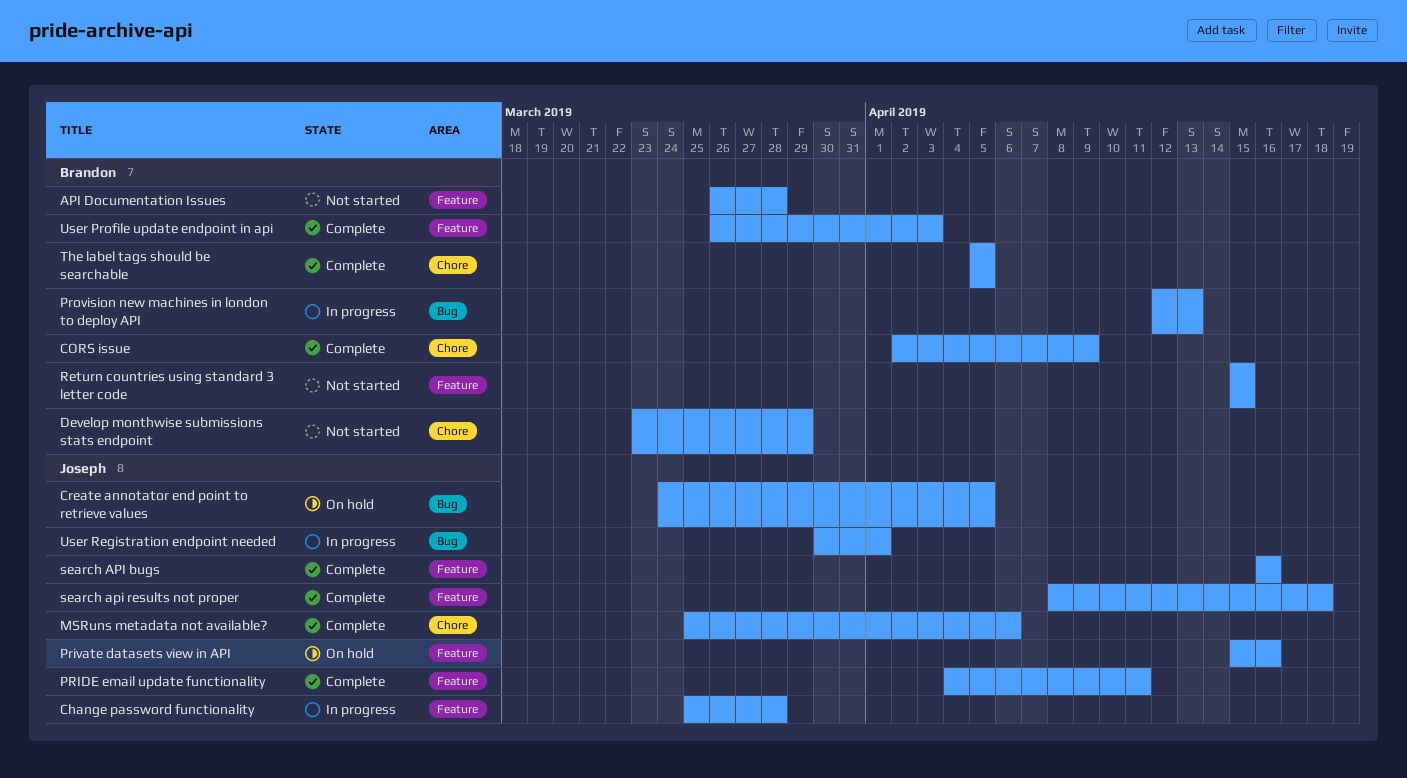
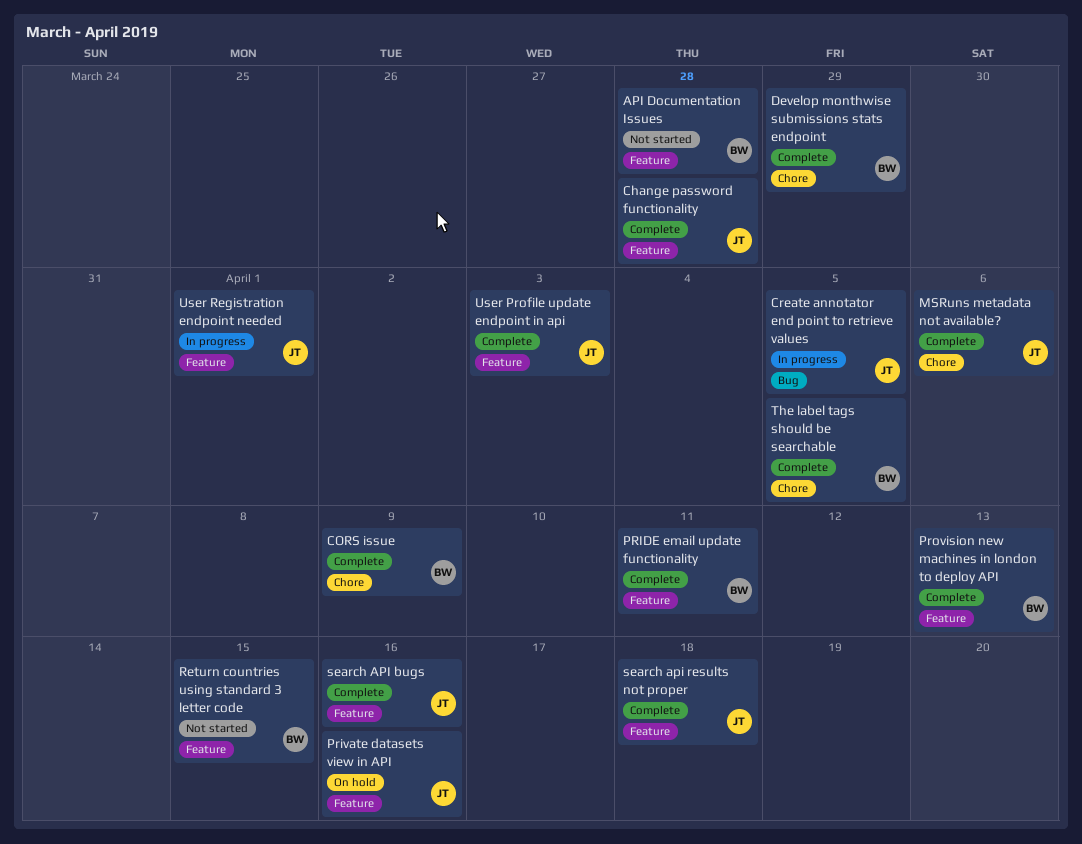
Change password functionality, status: In progress -> Complete
Create annotator end point to retrieve values, status: On hold -> In progress
Develop monthwise submissions stats endpoint, status: Not started -> Complete
PRIDE email update functionality, owner: Joseph -> Brandon
Provision new machines in london to deploy API, status: In progress -> Complete
Provision new machines in london to deploy API, label: Bug -> Feature
User Profile update endpoint in api, owner: Brandon -> Joseph
User Registration endpoint needed, label: Bug -> Feature

